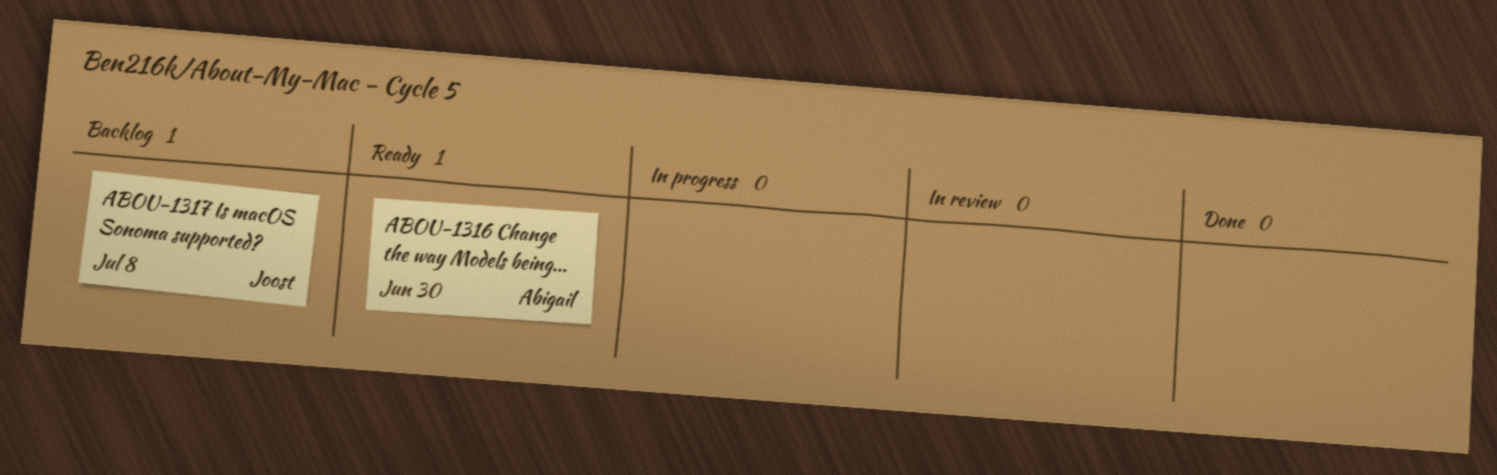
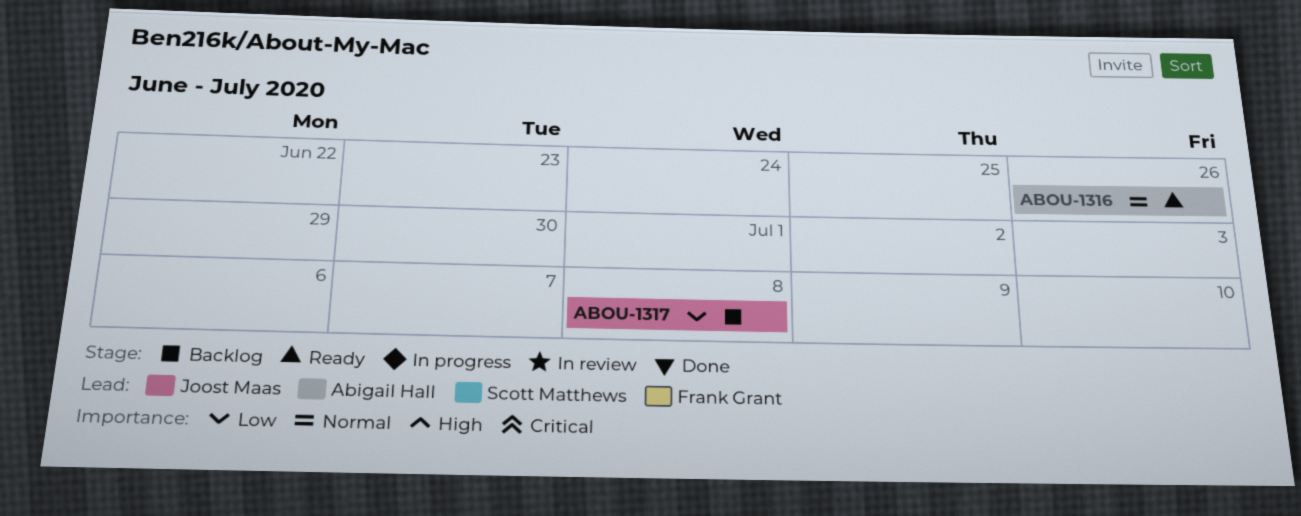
ABOU-1316, due: Jun 30 -> Jun 26

